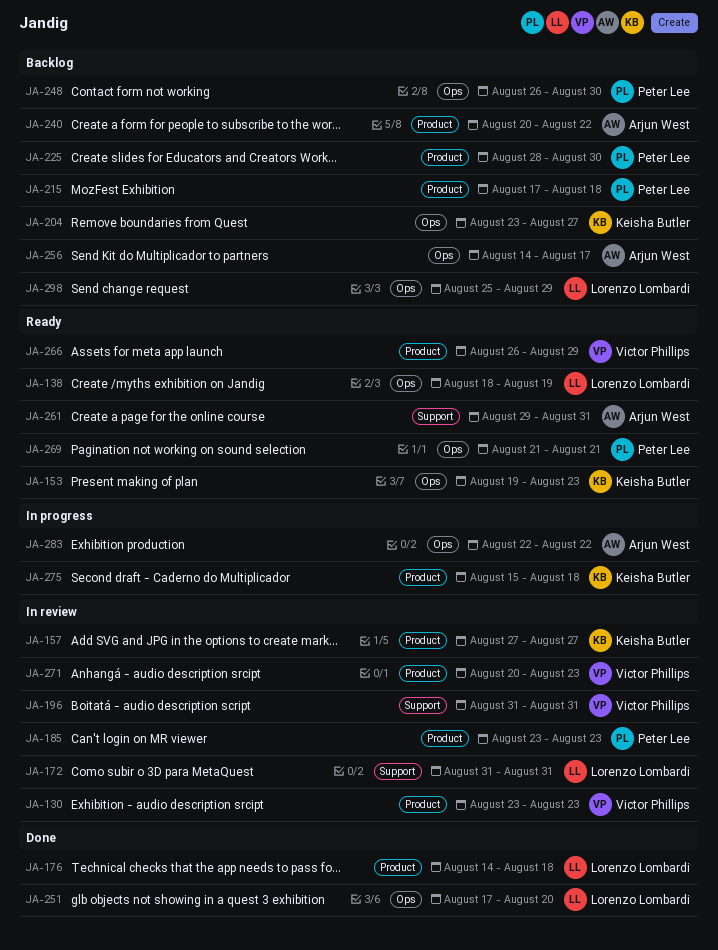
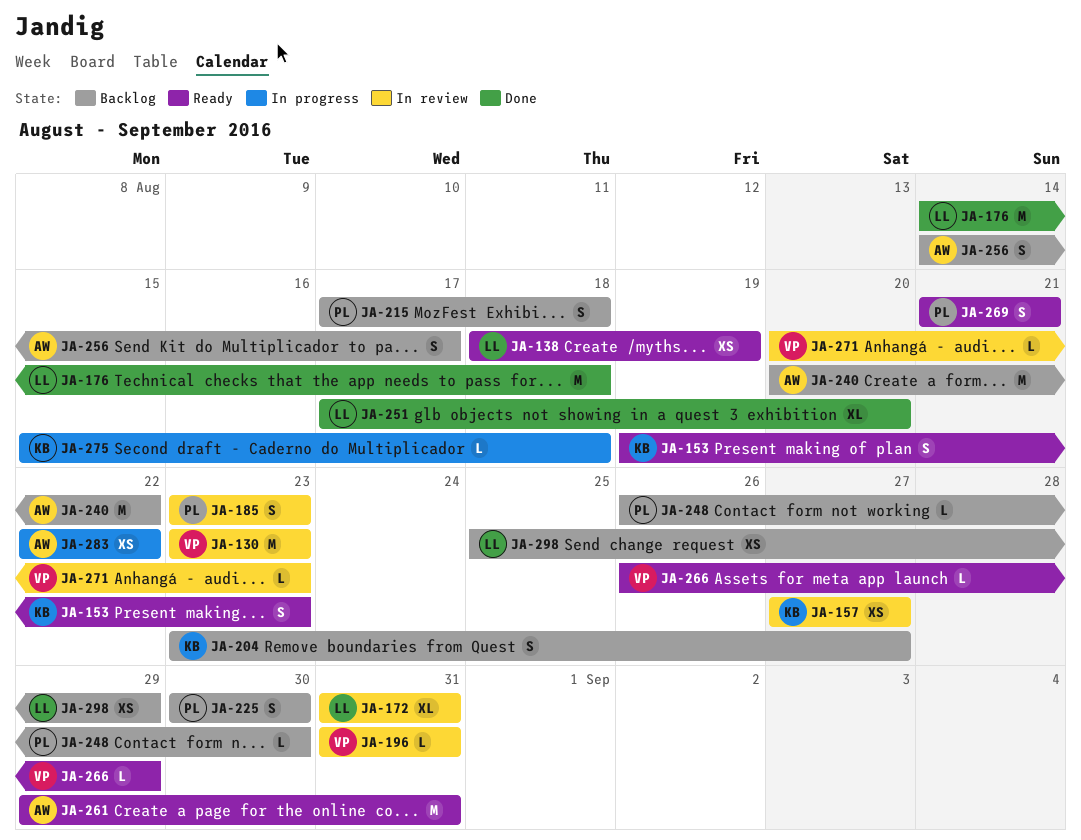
JA-225, start: Aug 28 -> Aug 30

